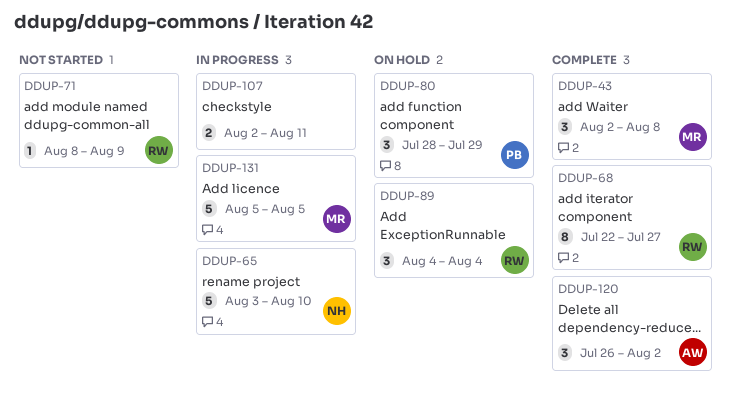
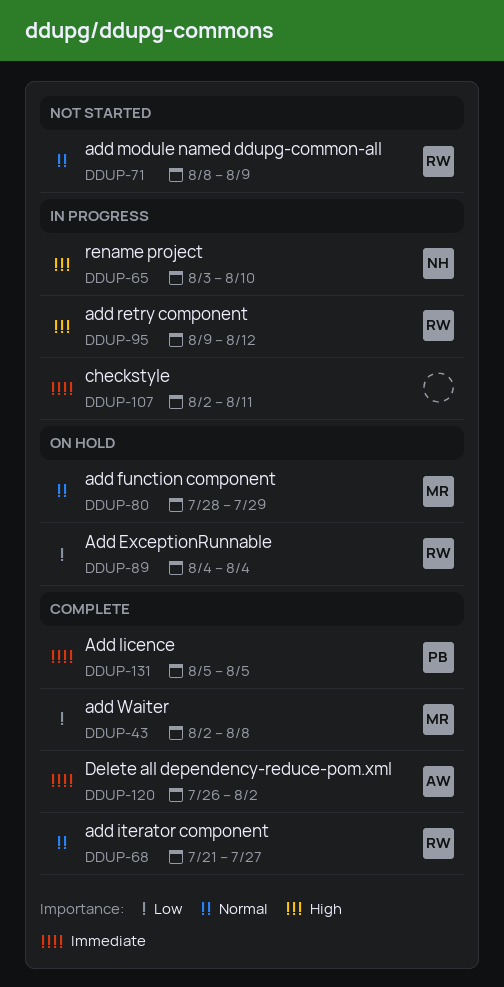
DDUP-68, start: Jul 22 -> Jul 21
DDUP-80, owner: PB -> MR
DDUP-95: none -> present
DDUP-131, status: In progress -> Complete
DDUP-131, owner: MR -> PB

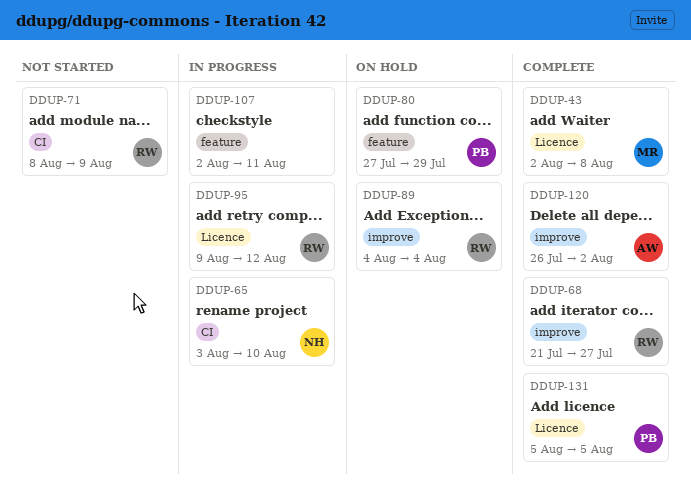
DDUP-80, owner: MR -> PB
DDUP-80, start: Jul 28 -> Jul 27

